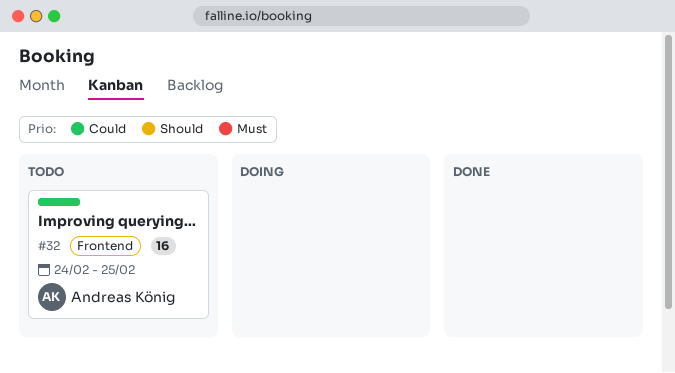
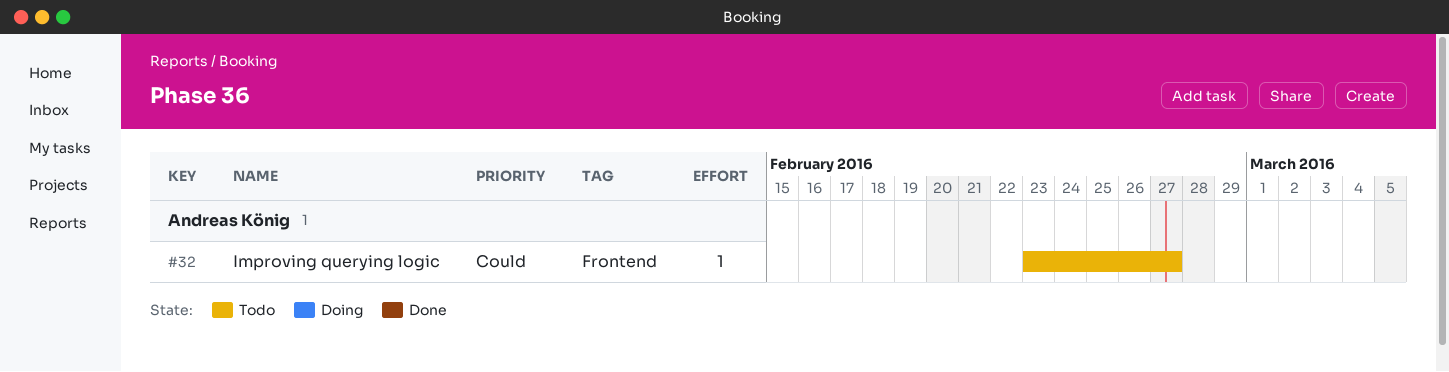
#32, estimate: 16 -> 1
#32, start: Feb 24 -> Feb 23
#32, due: Feb 25 -> Feb 27

